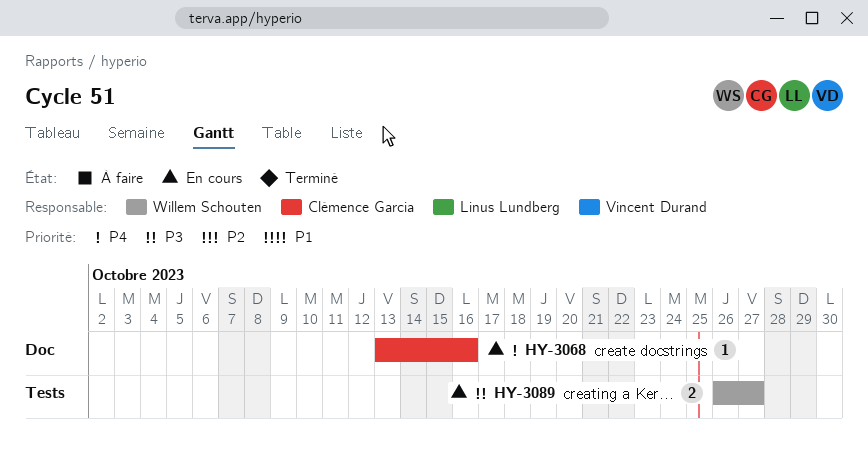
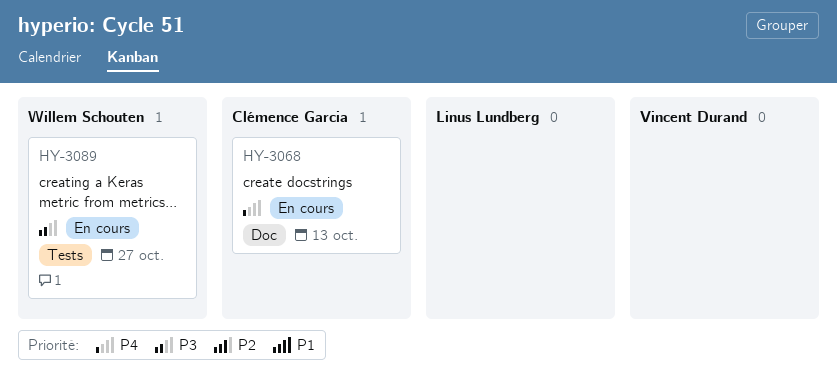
HY-3068, due: Oct 16 -> Oct 13

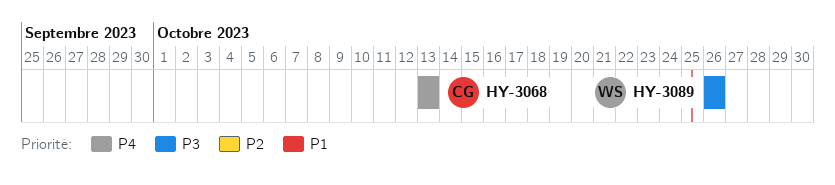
HY-3089, due: Oct 27 -> Oct 26

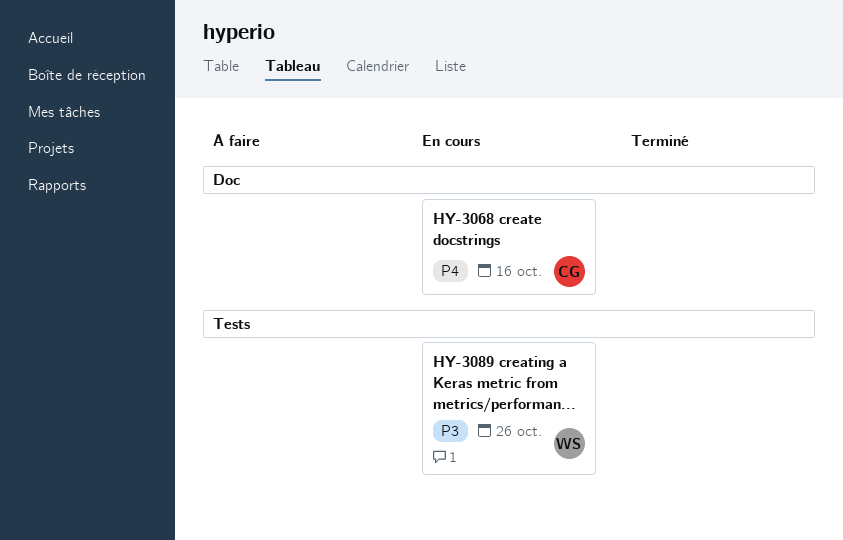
HY-3068, due: Oct 13 -> Oct 16

